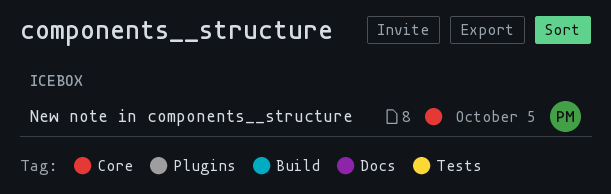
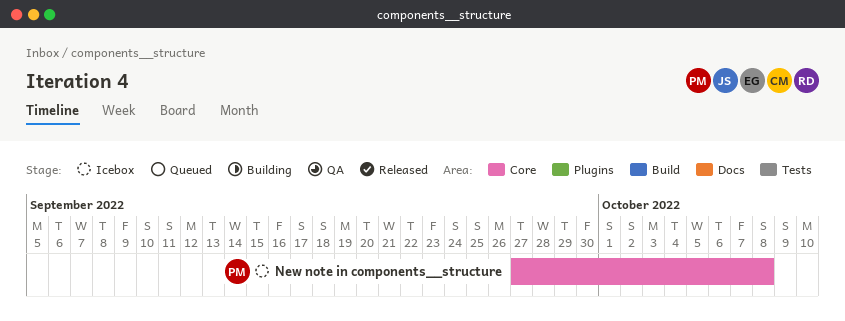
New note in components__structure, due: Oct 5 -> Oct 8

